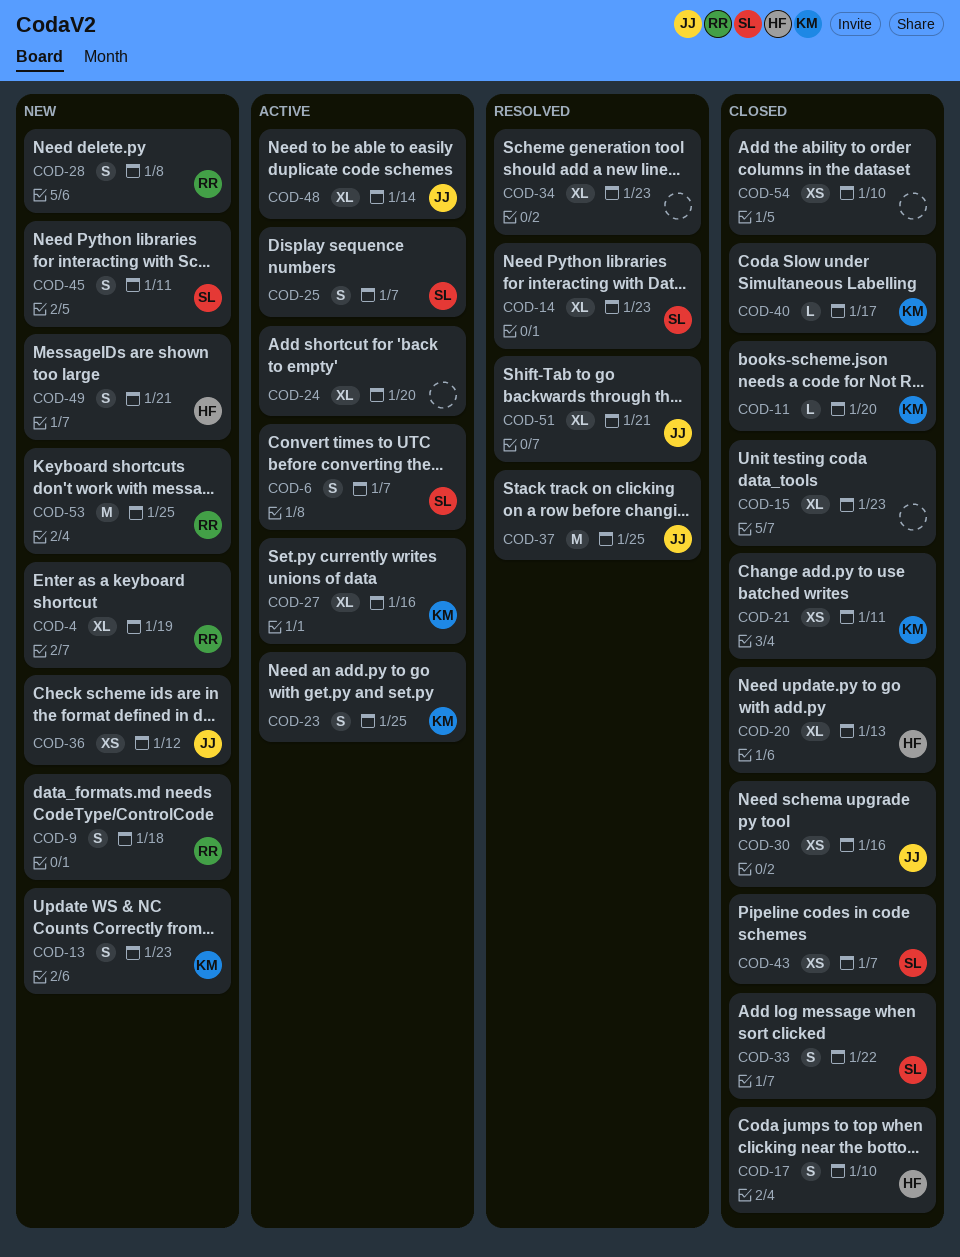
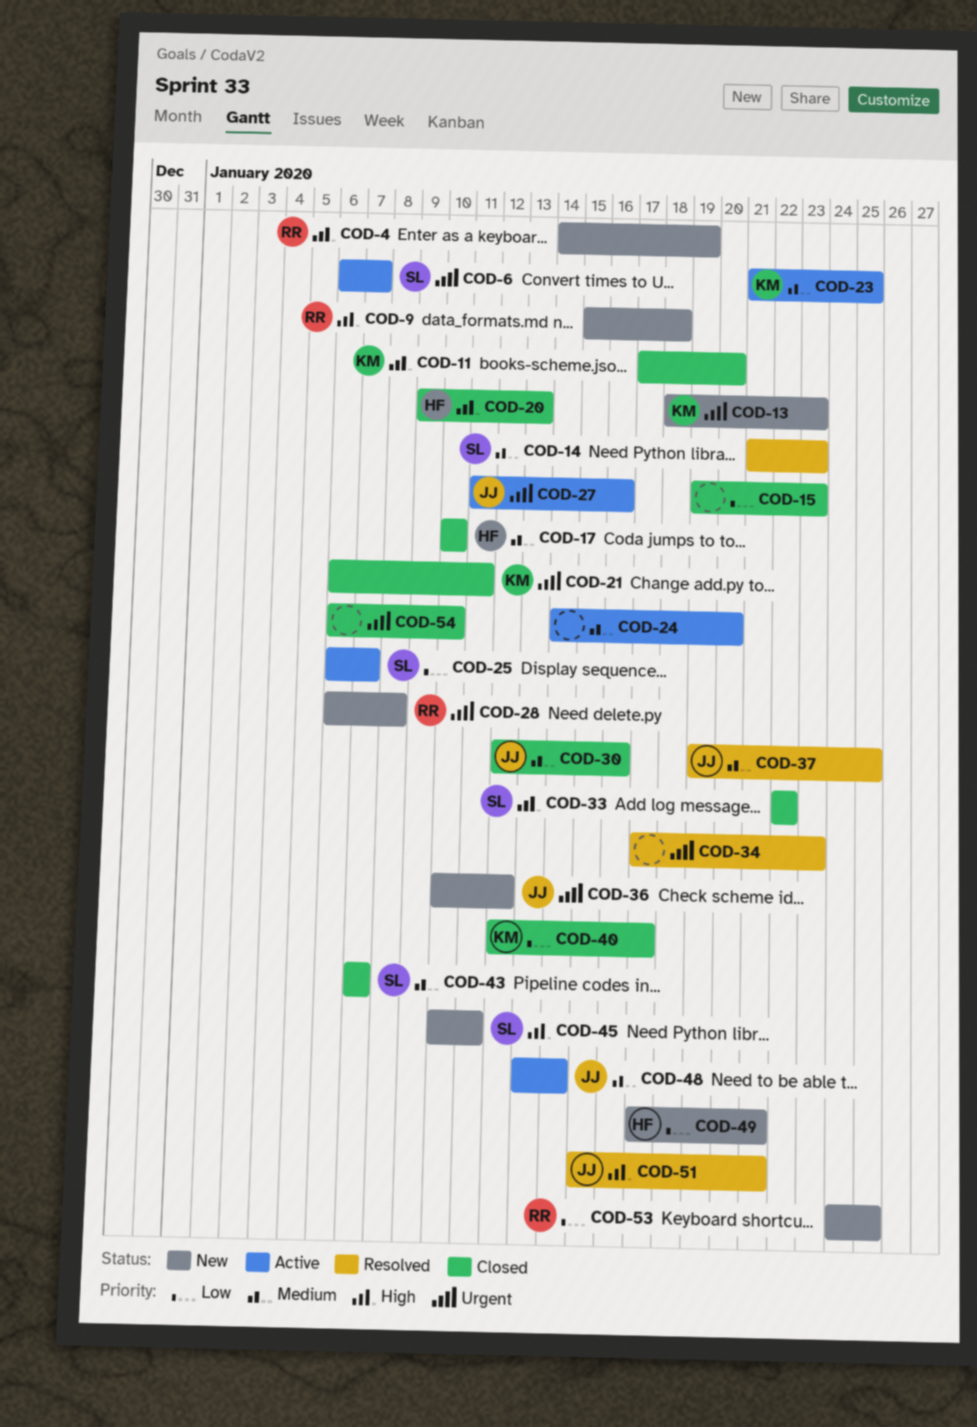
COD-27, owner: KM -> JJ

